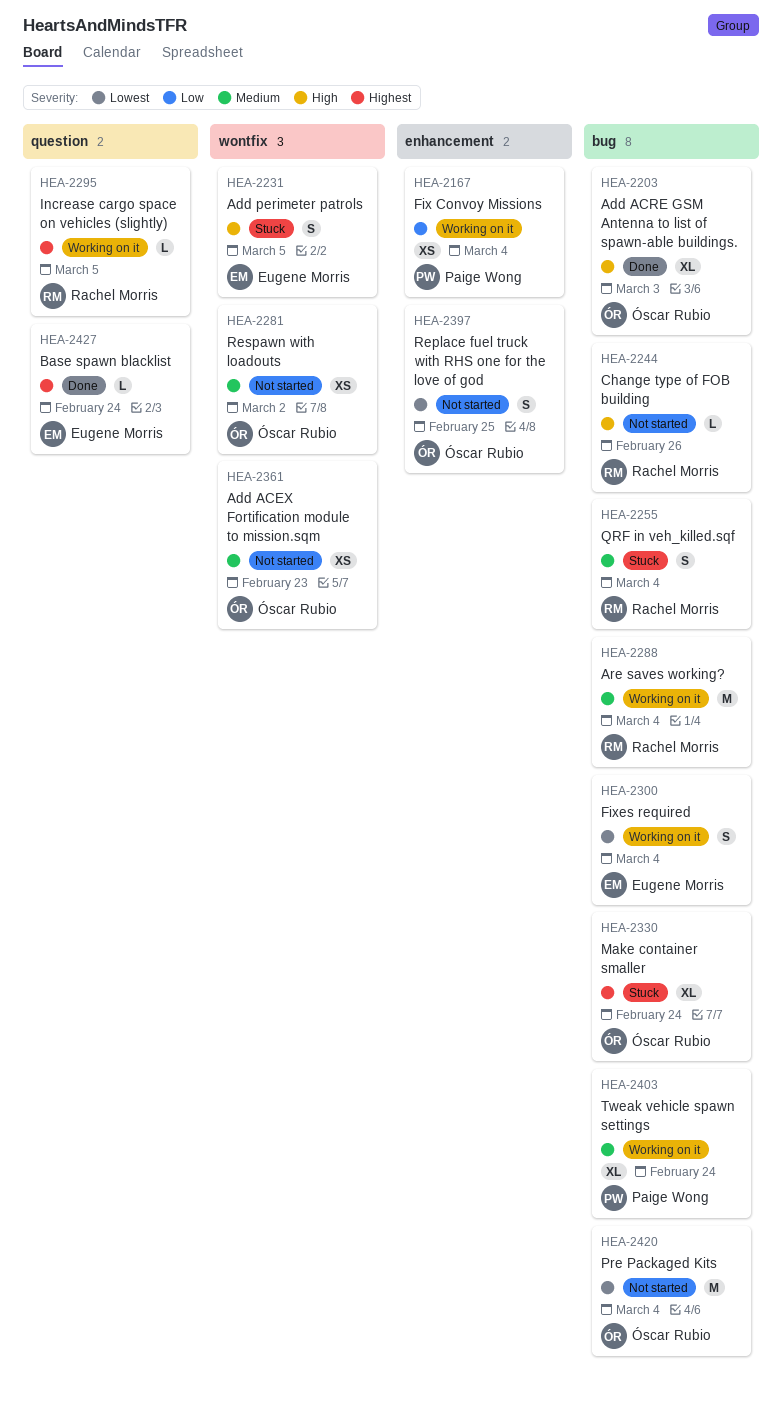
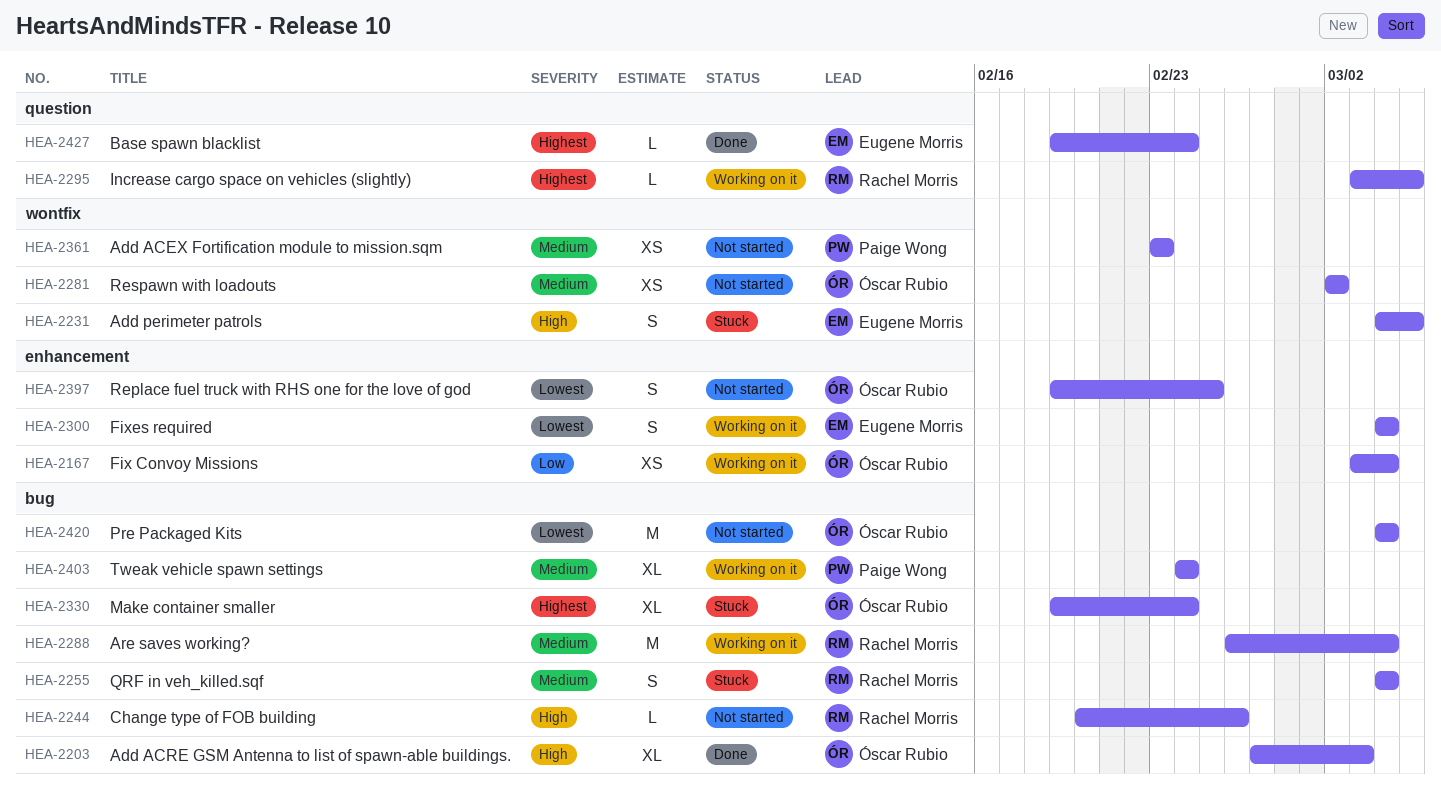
HEA-2167, owner: Paige Wong -> Óscar Rubio
HEA-2300, label: bug -> enhancement
HEA-2361, owner: Óscar Rubio -> Paige Wong

